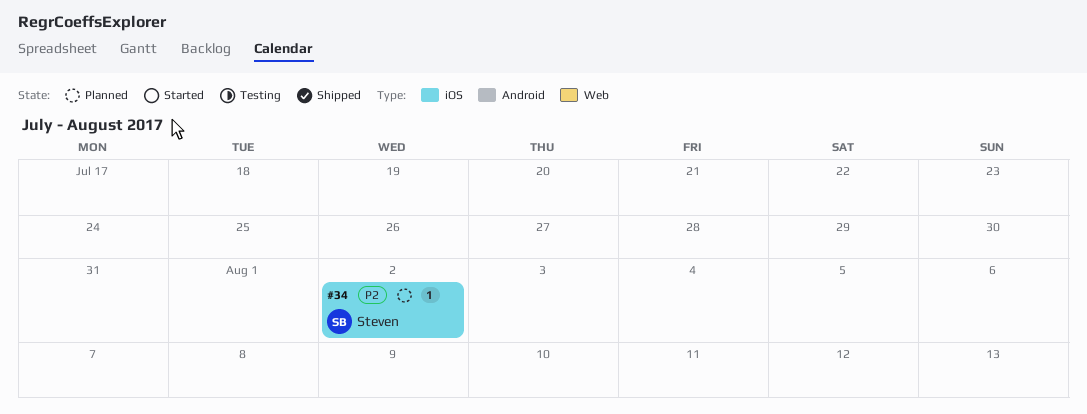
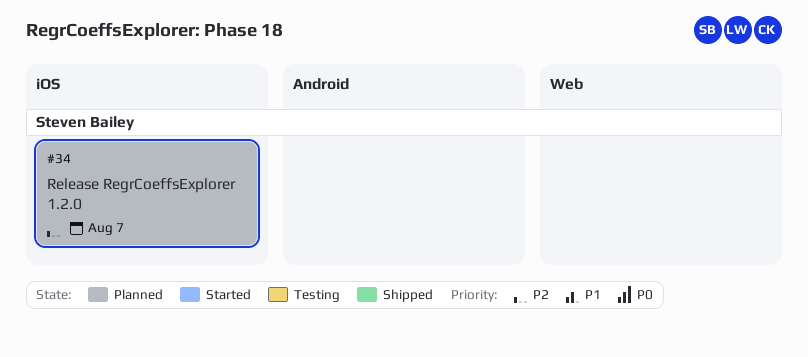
#34, due: Aug 2 -> Aug 7

